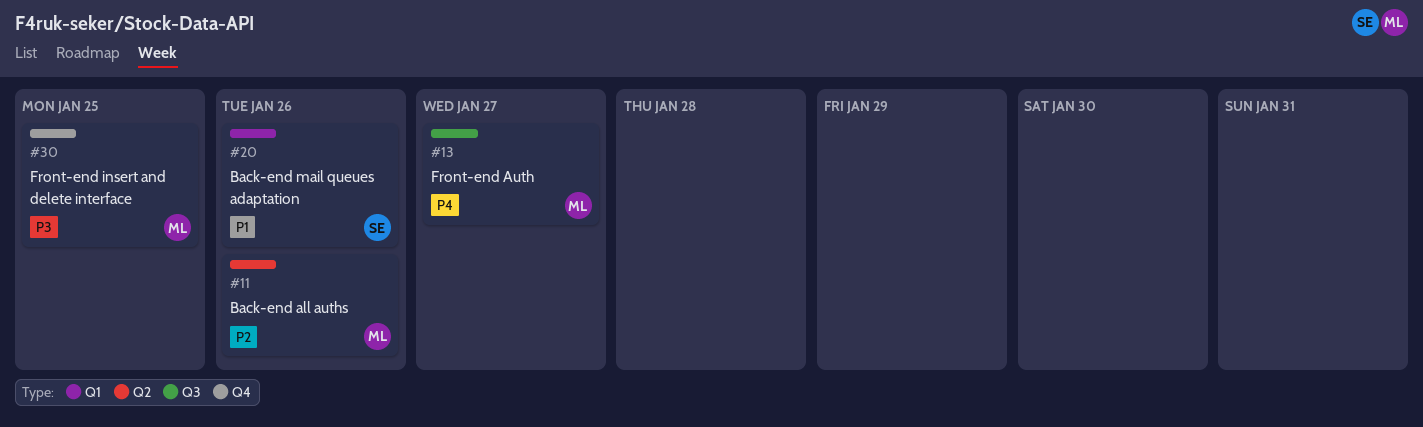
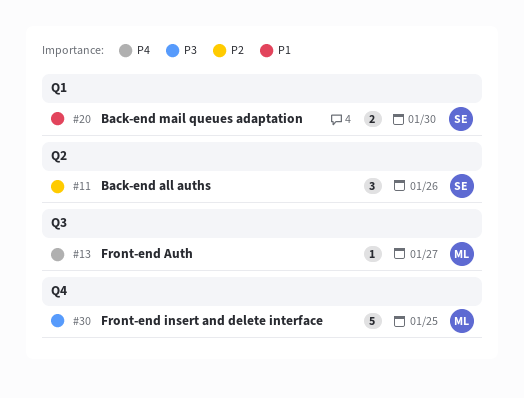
#11, owner: ML -> SE
#20, due: Jan 26 -> Jan 30

